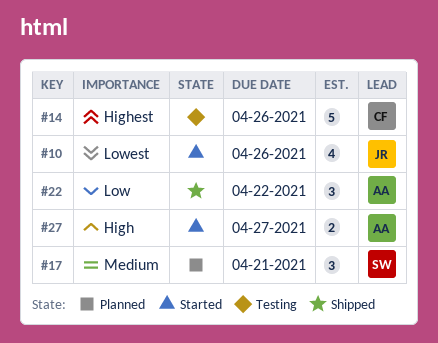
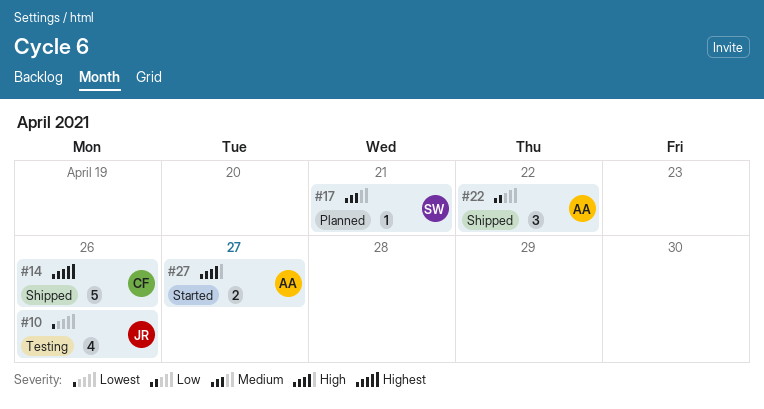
#10, status: Started -> Testing
#14, status: Testing -> Shipped
#17, estimate: 3 -> 1

